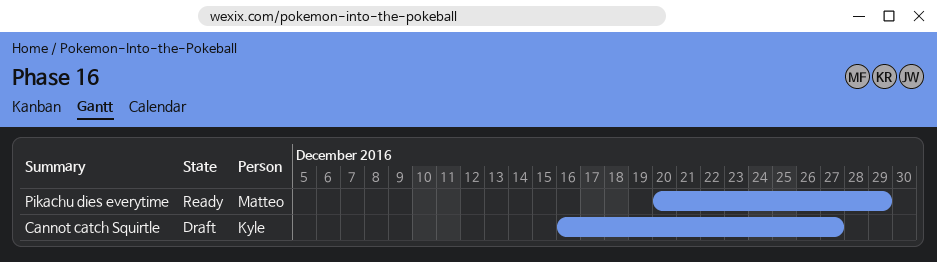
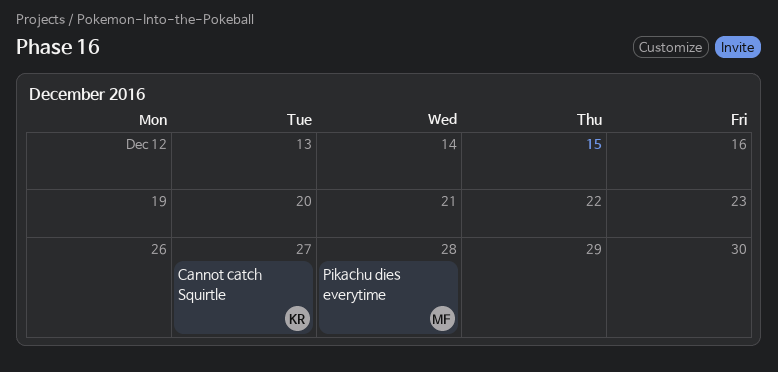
Pikachu dies everytime, due: Dec 29 -> Dec 28

